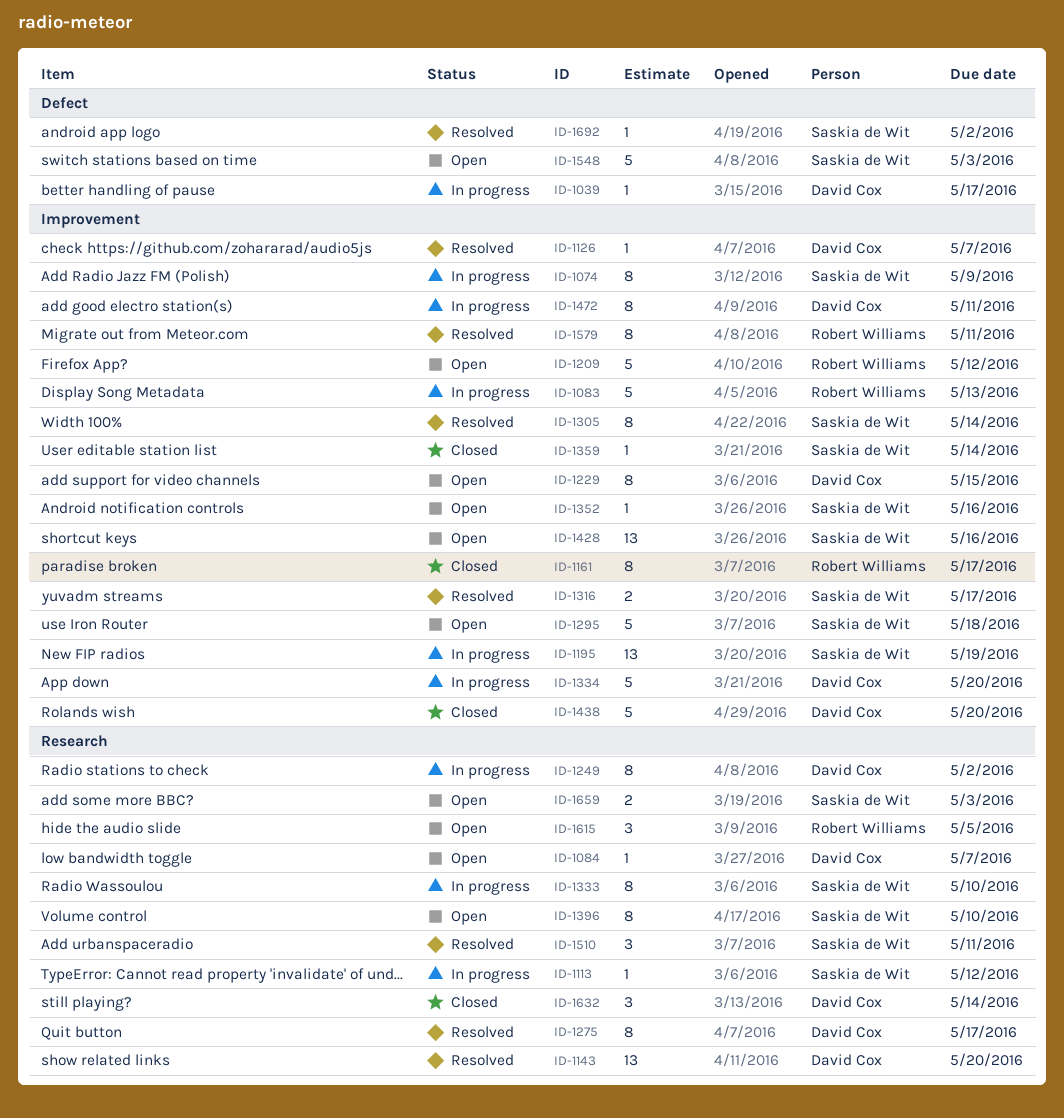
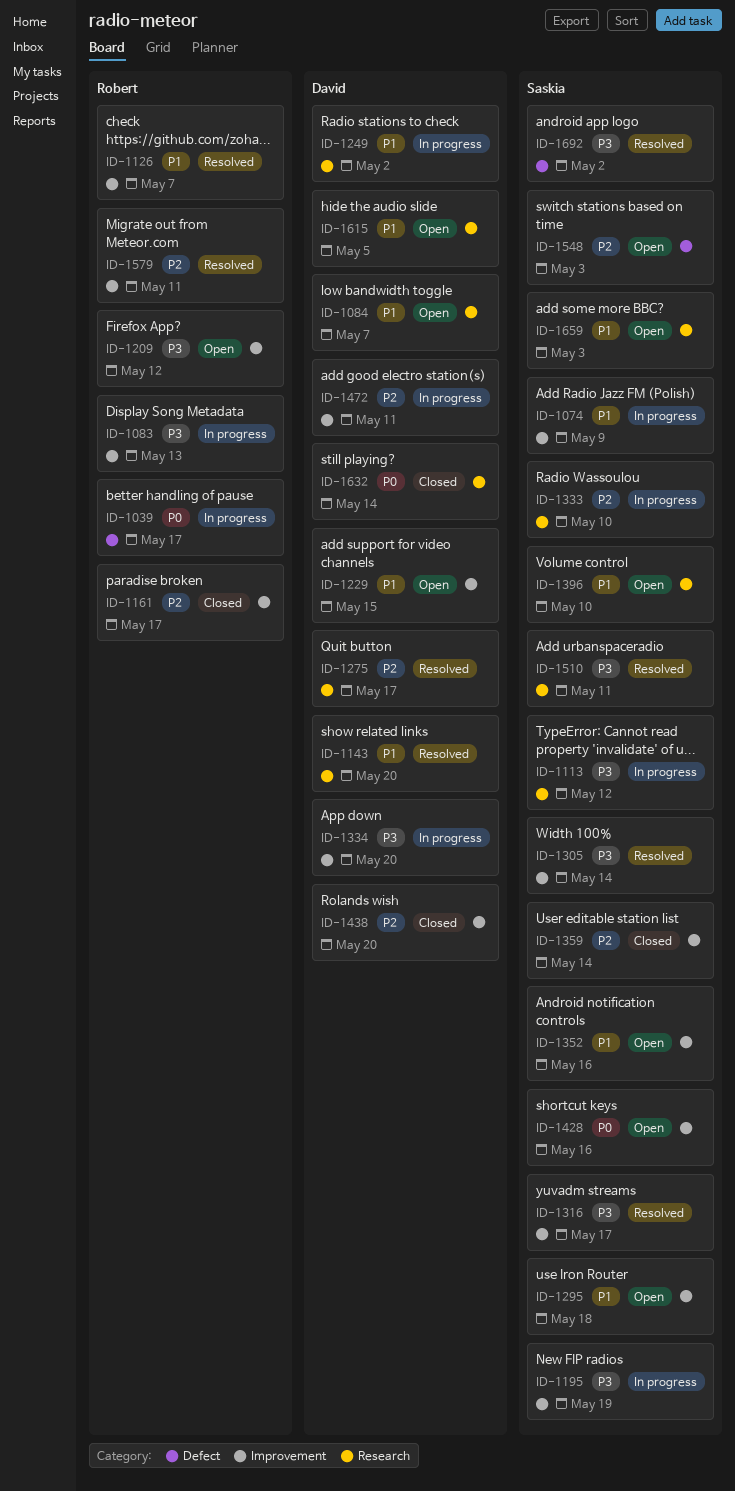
ID-1039, owner: David Cox -> Robert Williams
ID-1126, owner: David Cox -> Robert Williams
ID-1615, owner: Robert Williams -> David Cox

